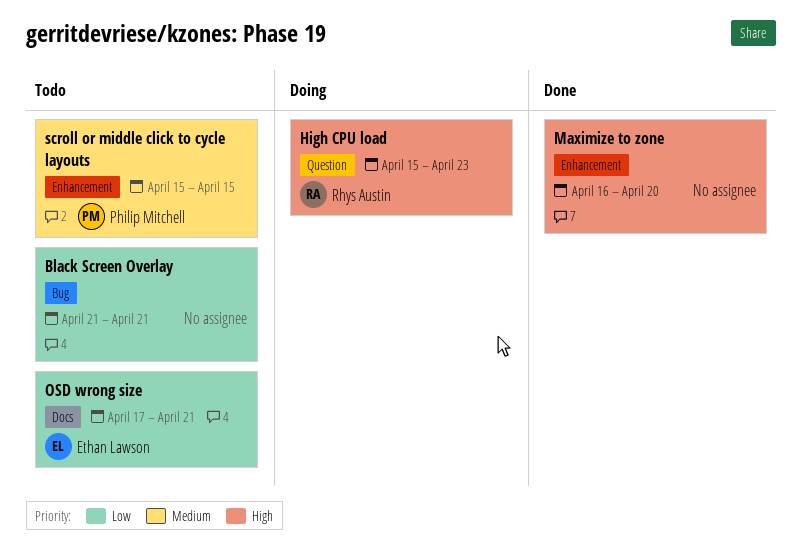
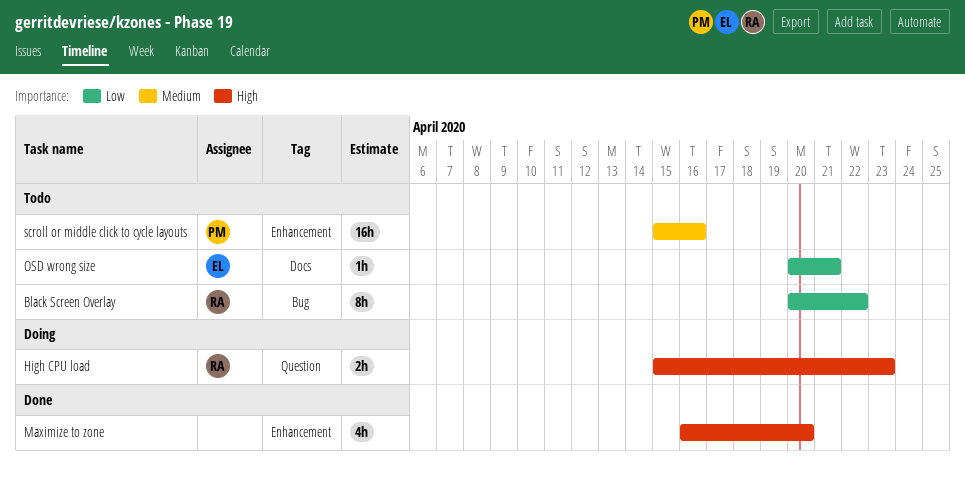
Black Screen Overlay, owner: none -> Rhys Austin
Black Screen Overlay, start: Apr 21 -> Apr 20
Black Screen Overlay, due: Apr 21 -> Apr 22
OSD wrong size, start: Apr 17 -> Apr 20
scroll or middle click to cycle layouts, due: Apr 15 -> Apr 16

